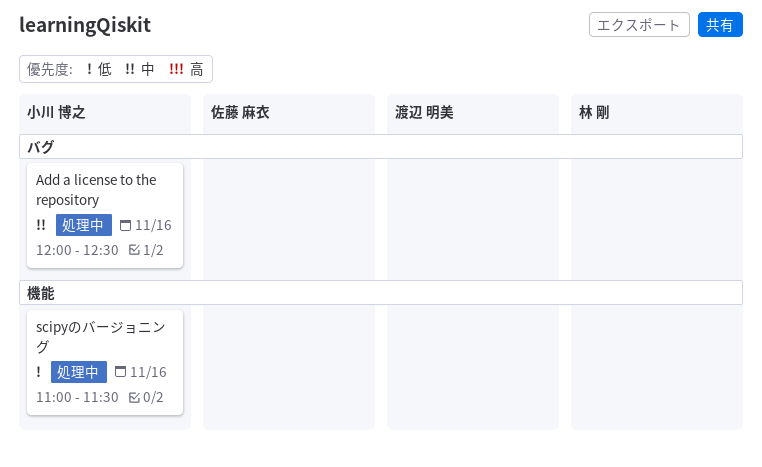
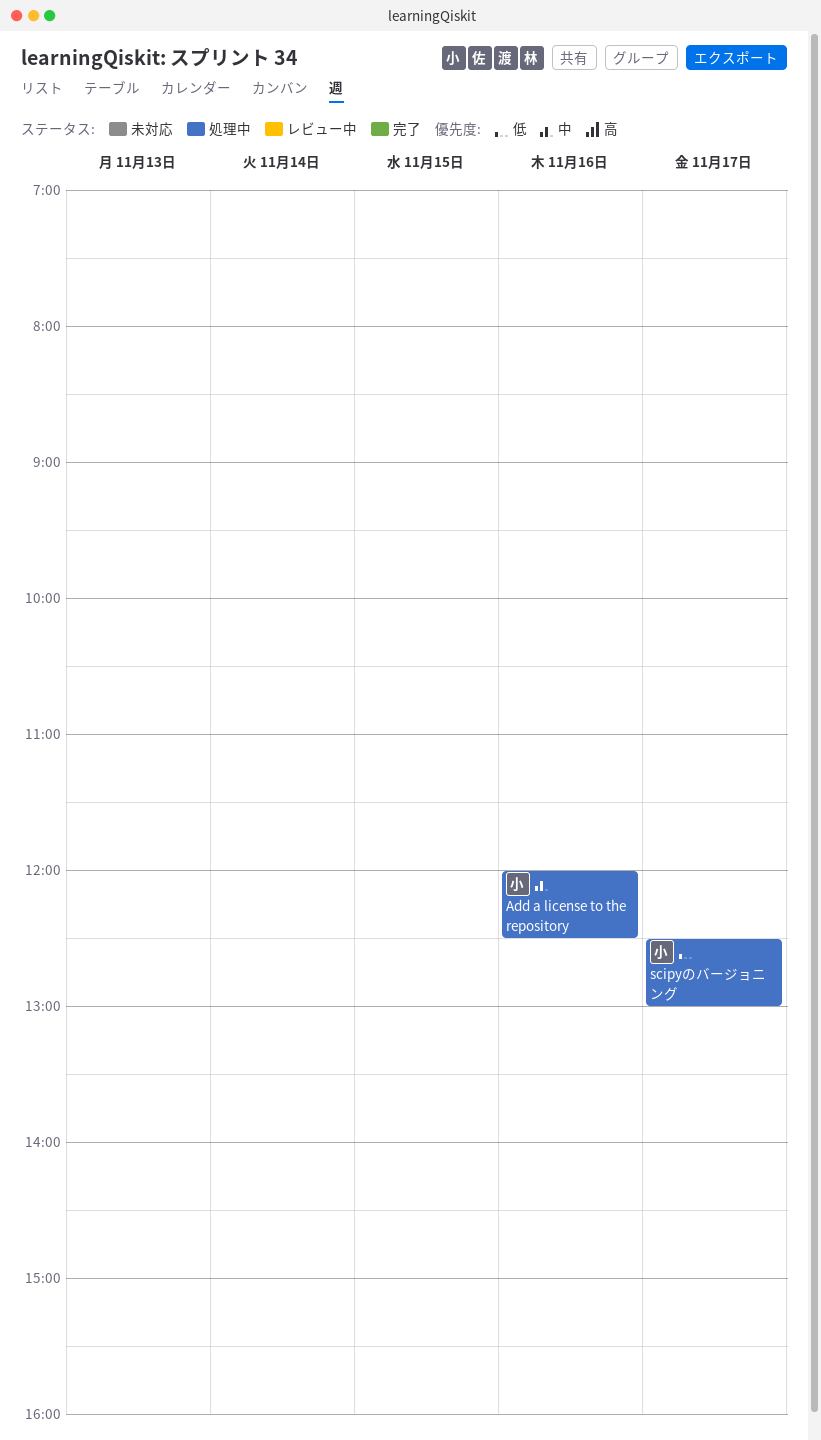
scipyのバージョニング, day: Nov 16 -> Nov 17
scipyのバージョニング, begins: 11:00 -> 12:30
scipyのバージョニング, ends: 11:30 -> 13:00

